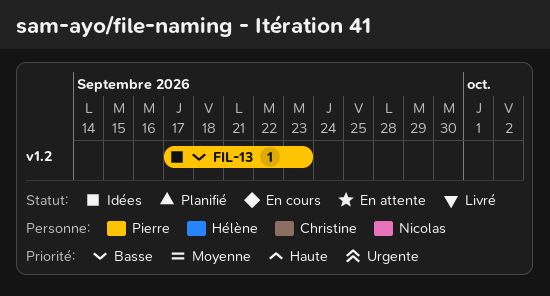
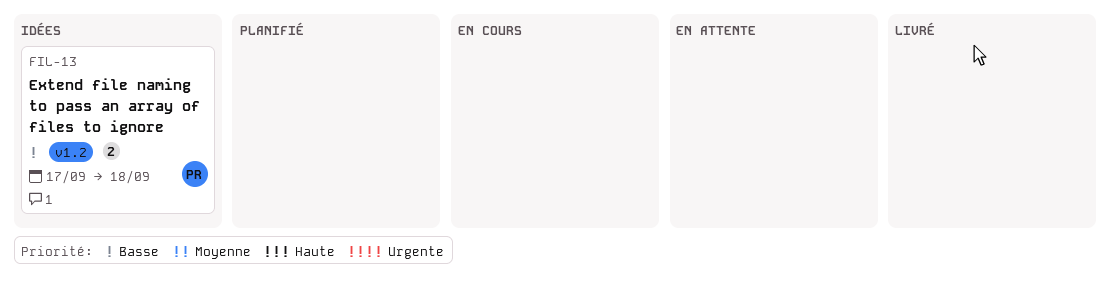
FIL-13, estimate: 1 -> 2
FIL-13, due: Sep 23 -> Sep 18

